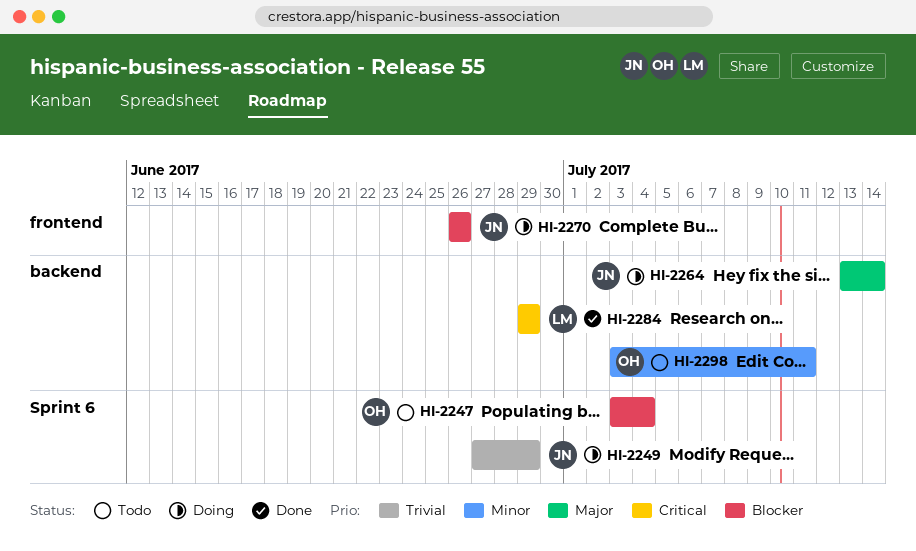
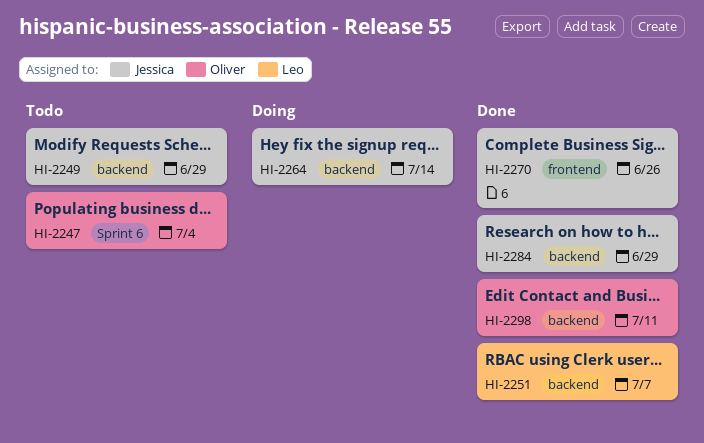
HI-2249, status: Doing -> Todo
HI-2249, label: Sprint 6 -> backend
HI-2251: none -> present
HI-2270, status: Doing -> Done
HI-2284, owner: Leo -> Jessica
HI-2298, status: Todo -> Done

